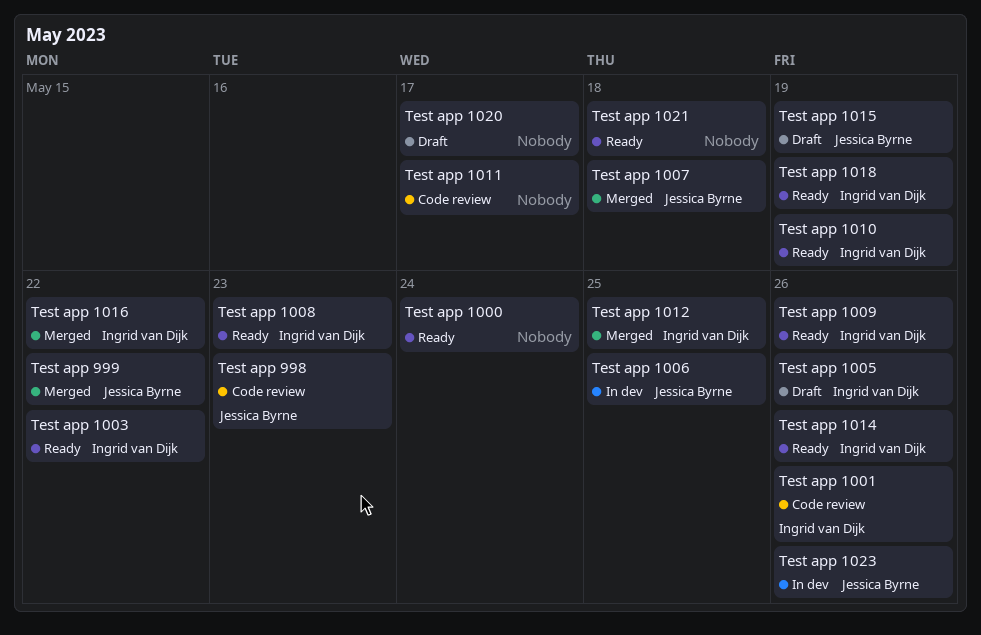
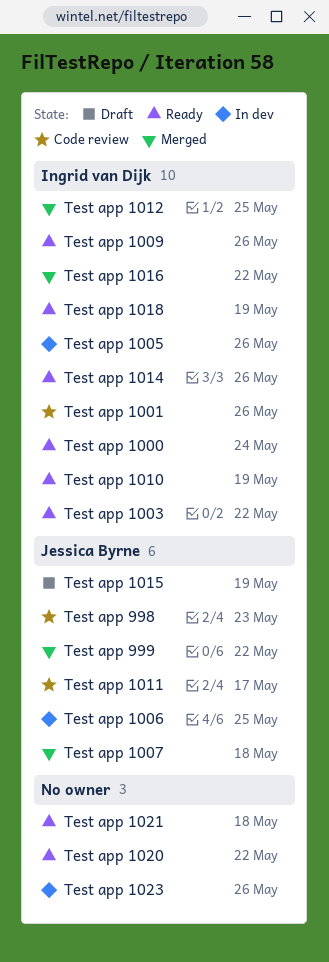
Test app 1000, owner: none -> Ingrid van Dijk
Test app 1005, status: Draft -> In dev
Test app 1008: present -> none
Test app 1011, owner: none -> Jessica Byrne
Test app 1020, status: Draft -> Ready
Test app 1020, due: May 17 -> May 22
Test app 1023, owner: Jessica Byrne -> none

